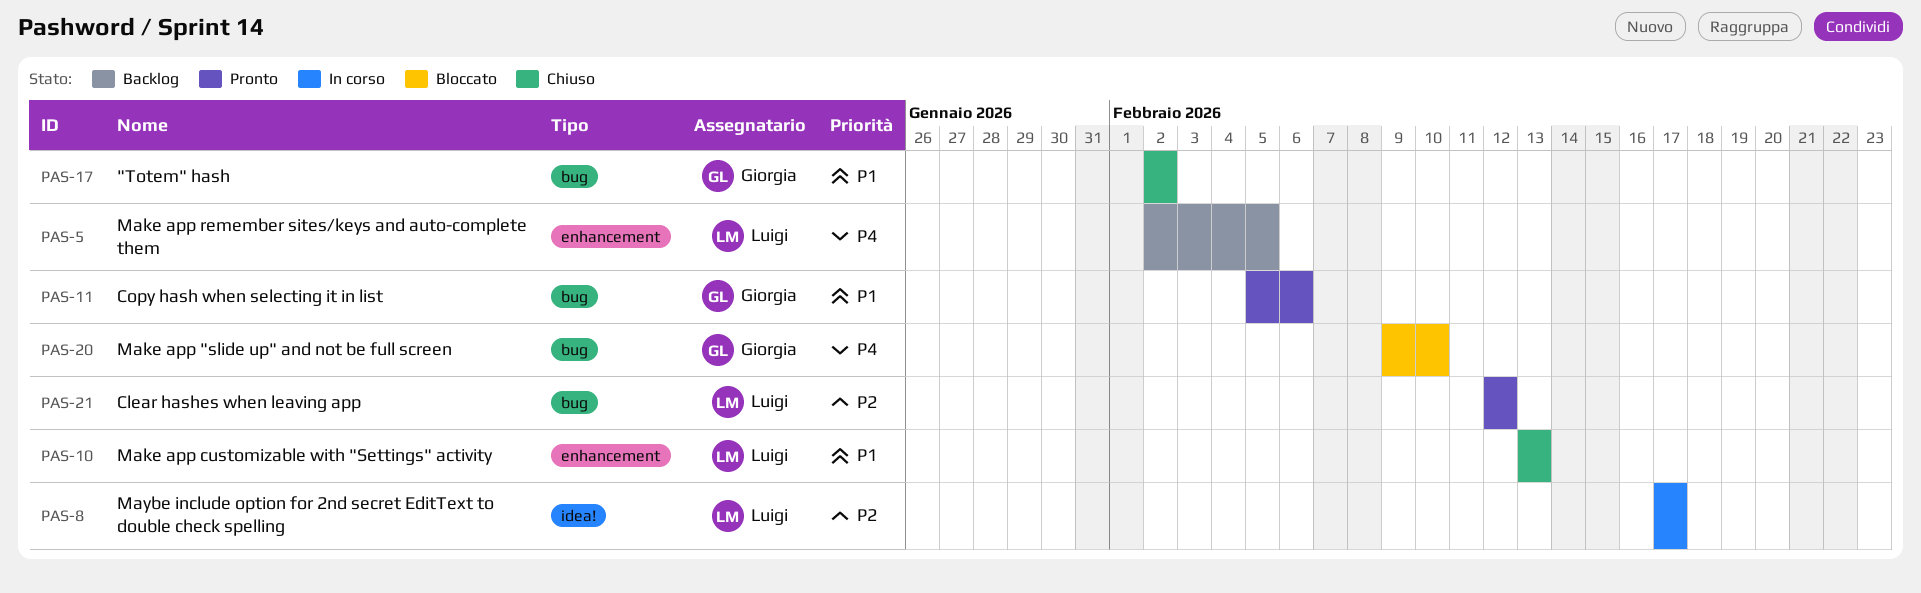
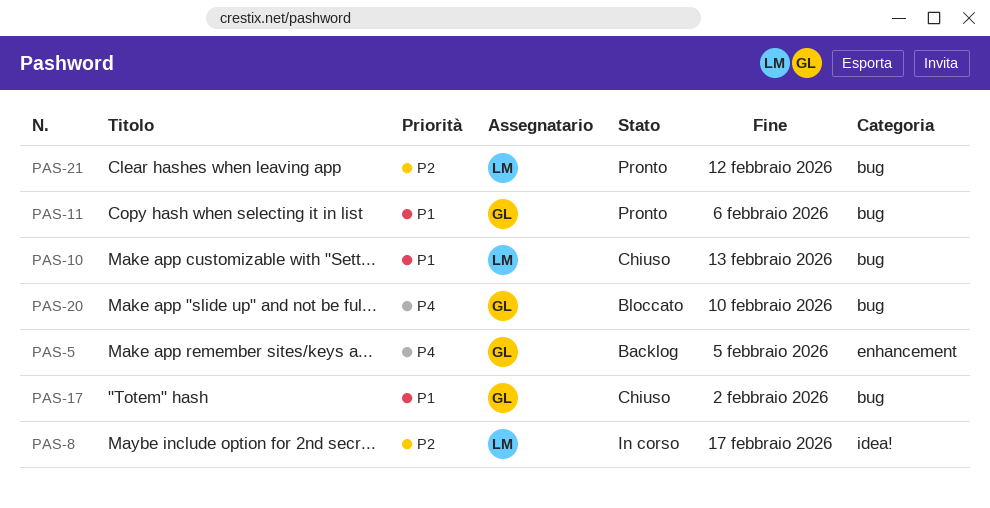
PAS-5, owner: Luigi -> Giorgia
PAS-10, label: enhancement -> bug

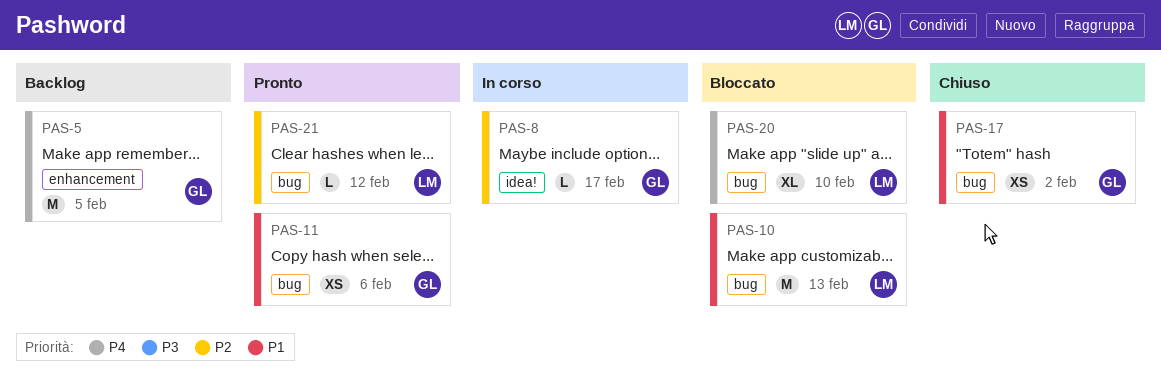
PAS-8, owner: LM -> GL
PAS-10, status: Chiuso -> Bloccato
PAS-20, owner: GL -> LM

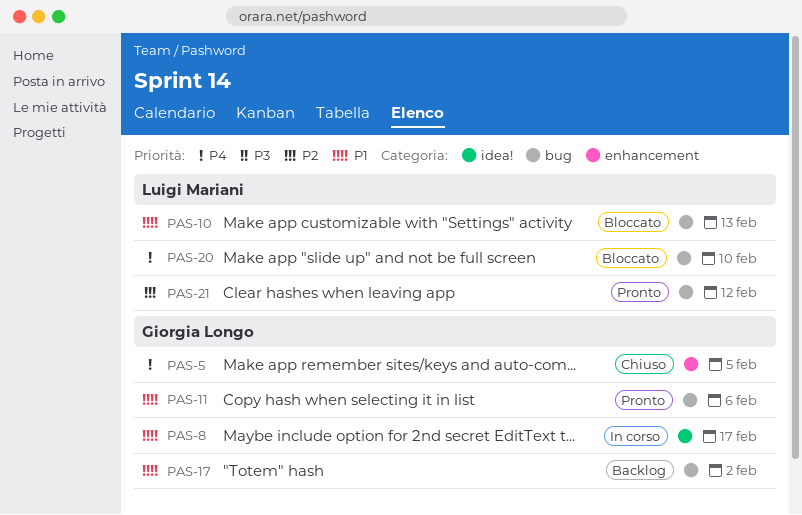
PAS-5, status: Backlog -> Chiuso
PAS-8, priority: P2 -> P1
PAS-17, status: Chiuso -> Backlog

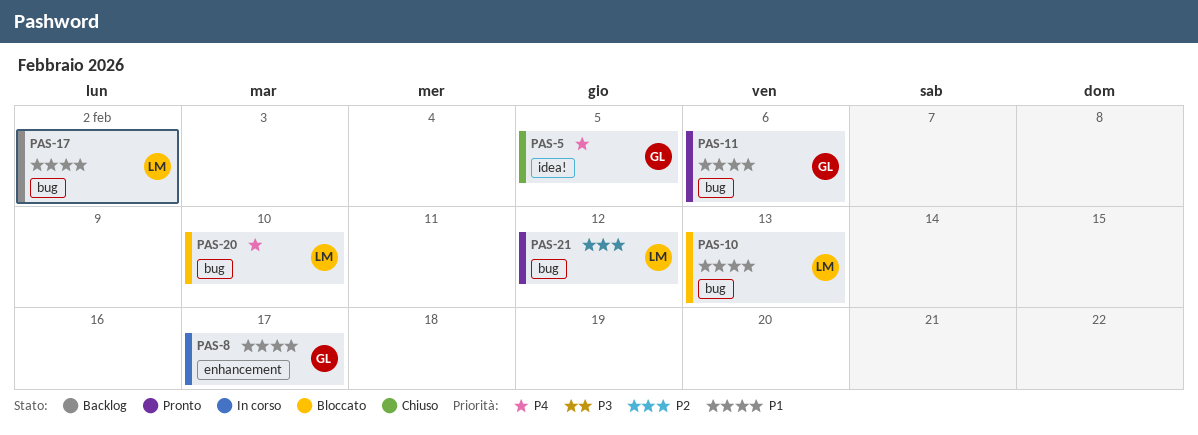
PAS-5, label: enhancement -> idea!
PAS-8, label: idea! -> enhancement
PAS-17, owner: Giorgia Longo -> Luigi Mariani

